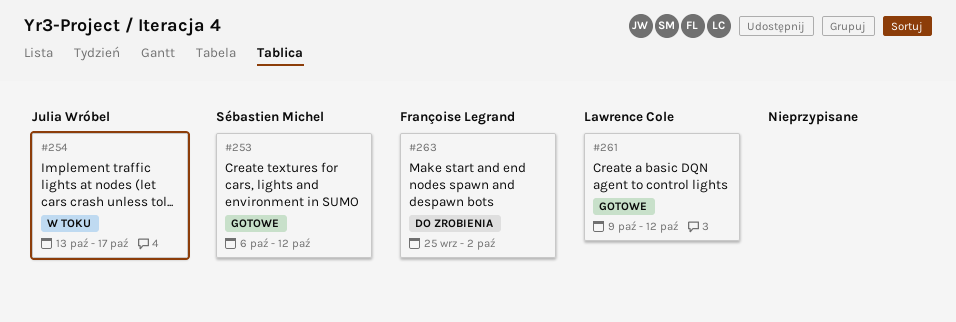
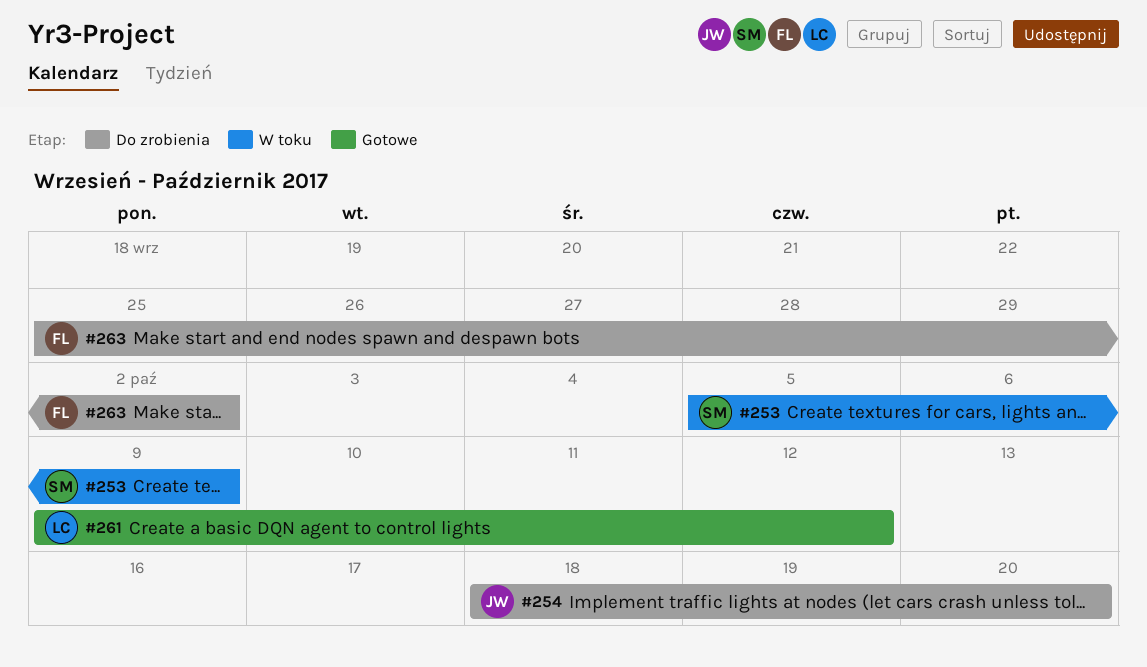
#253, status: Gotowe -> W toku
#253, start: Oct 6 -> Oct 5
#253, due: Oct 12 -> Oct 9
#254, status: W toku -> Do zrobienia
#254, start: Oct 13 -> Oct 18
#254, due: Oct 17 -> Oct 20

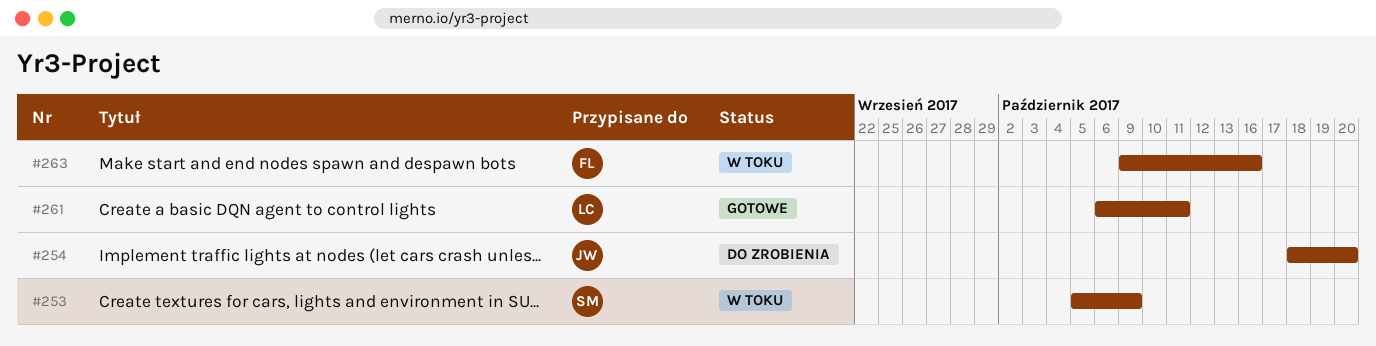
#261, start: Oct 9 -> Oct 6
#261, due: Oct 12 -> Oct 11
#263, status: Do zrobienia -> W toku
#263, start: Sep 25 -> Oct 9
#263, due: Oct 2 -> Oct 16

